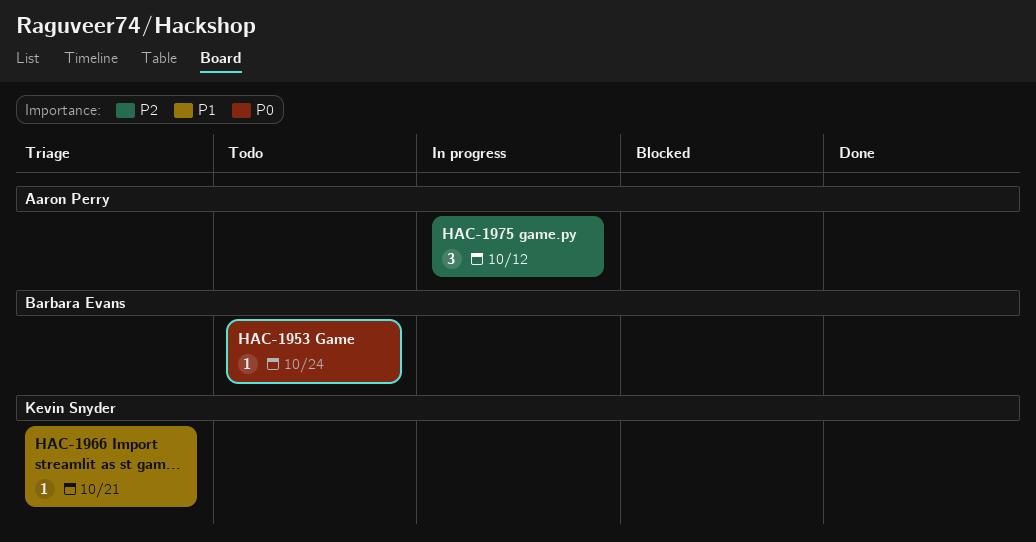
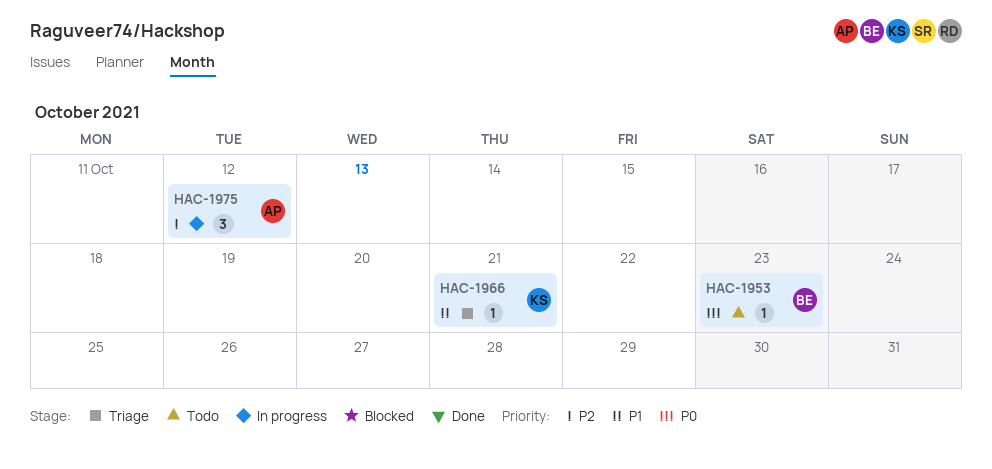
HAC-1953, due: Oct 24 -> Oct 23

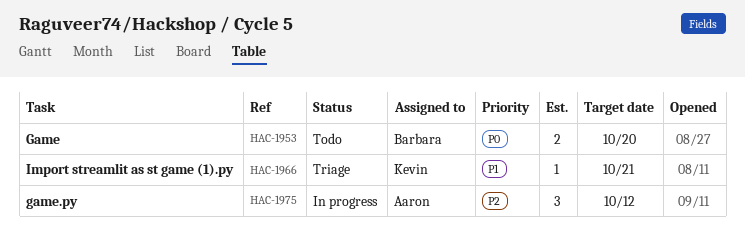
HAC-1953, estimate: 1 -> 2
HAC-1953, due: Oct 23 -> Oct 20

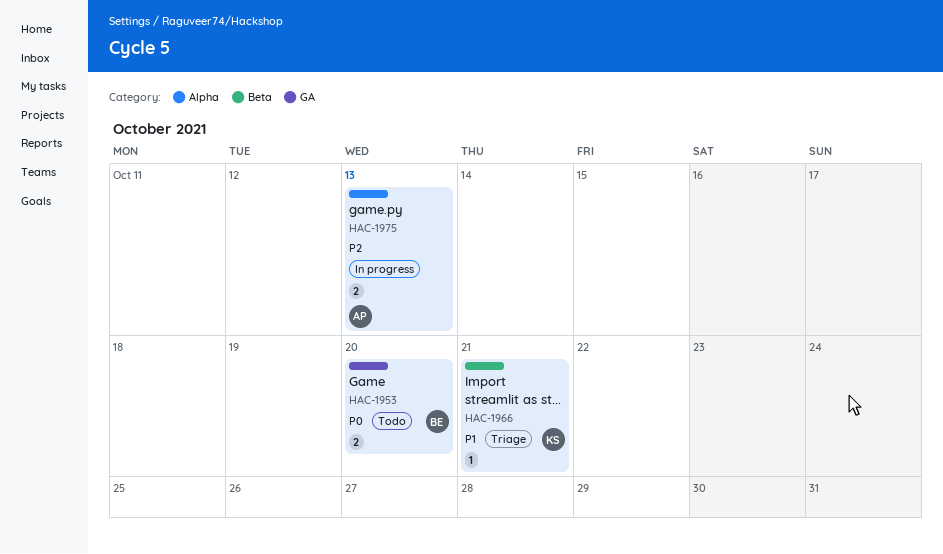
HAC-1975, estimate: 3 -> 2
HAC-1975, due: Oct 12 -> Oct 13

